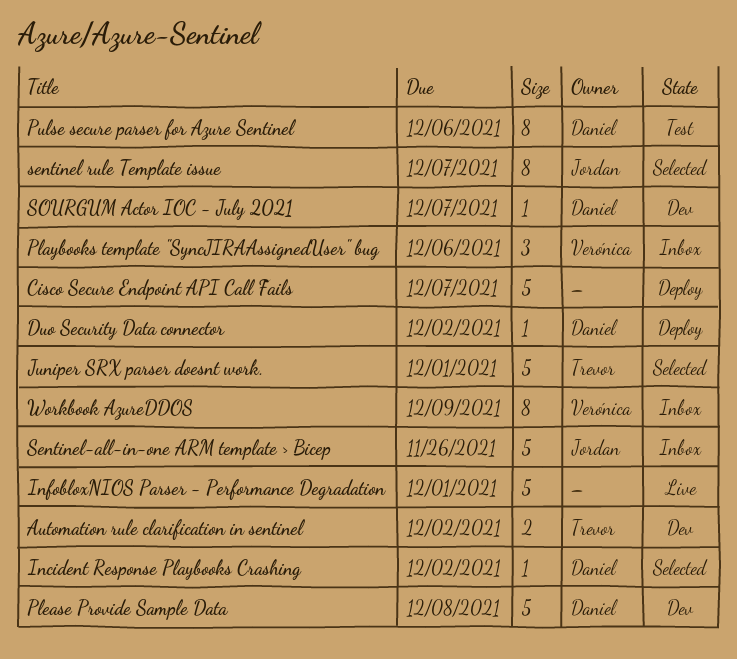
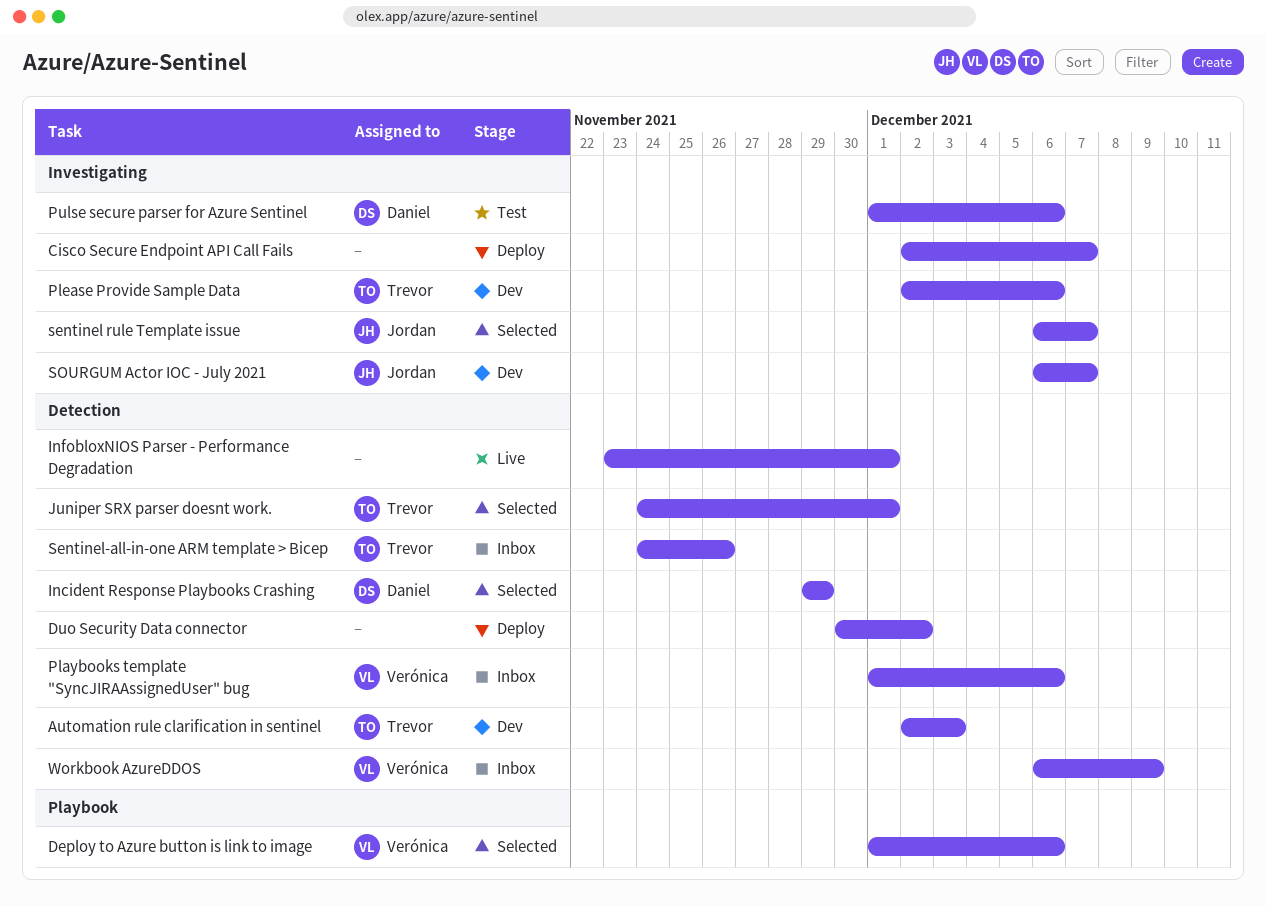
Automation rule clarification in sentinel, due: Dec 2 -> Dec 3
Deploy to Azure button is link to image: none -> present
Duo Security Data connector, owner: Daniel -> none
Incident Response Playbooks Crashing, due: Dec 2 -> Nov 29
Please Provide Sample Data, owner: Daniel -> Trevor
Please Provide Sample Data, due: Dec 8 -> Dec 6
Sentinel-all-in-one ARM template > Bicep, owner: Jordan -> Trevor
SOURGUM Actor IOC - July 2021, owner: Daniel -> Jordan

